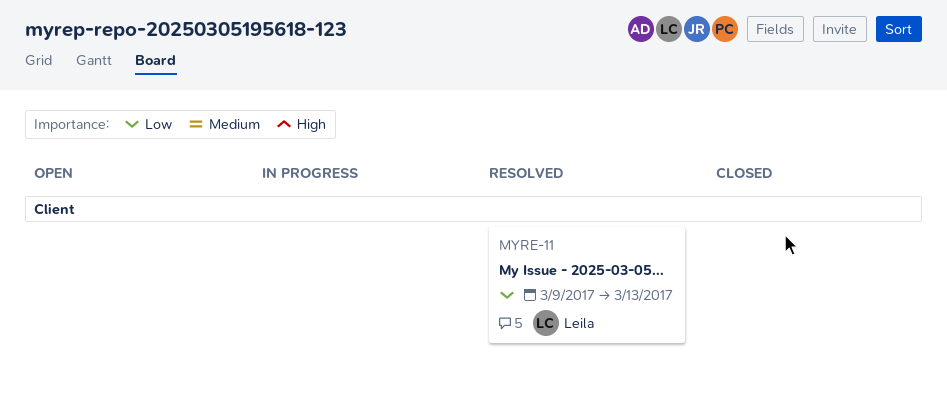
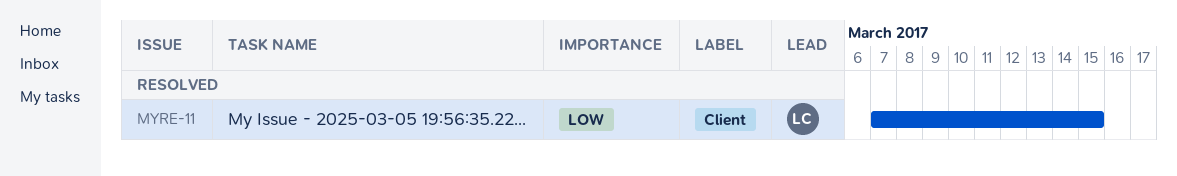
MYRE-11, start: Mar 9 -> Mar 7
MYRE-11, due: Mar 13 -> Mar 15

